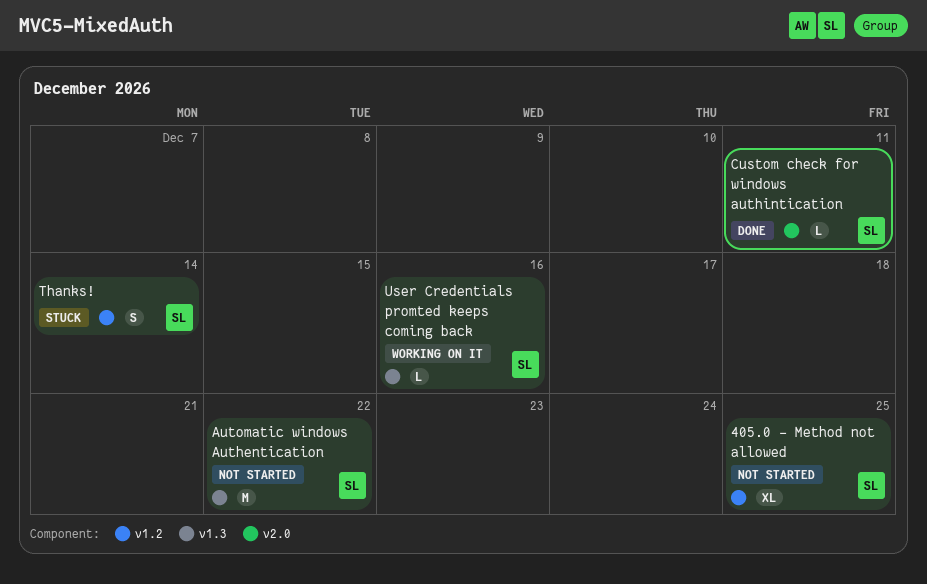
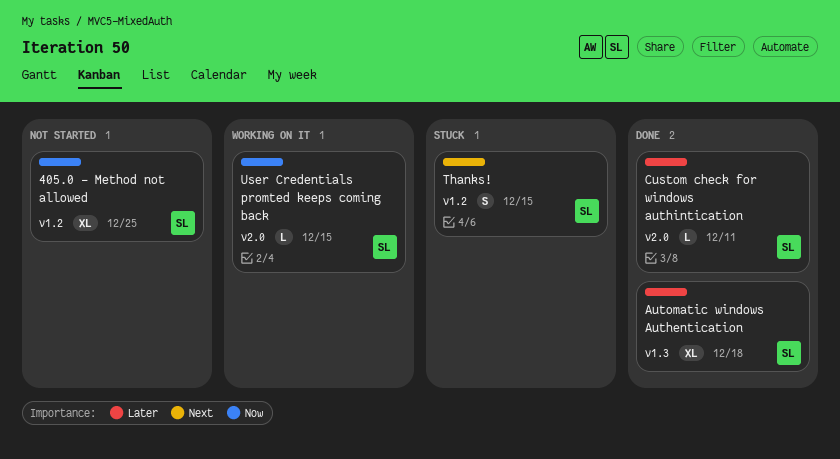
Automatic windows Authentication, status: Not started -> Done
Automatic windows Authentication, estimate: M -> XL
Automatic windows Authentication, due: Dec 22 -> Dec 18
Thanks!, due: Dec 14 -> Dec 15
User Credentials promted keeps coming back, label: v1.3 -> v2.0
User Credentials promted keeps coming back, due: Dec 16 -> Dec 15

